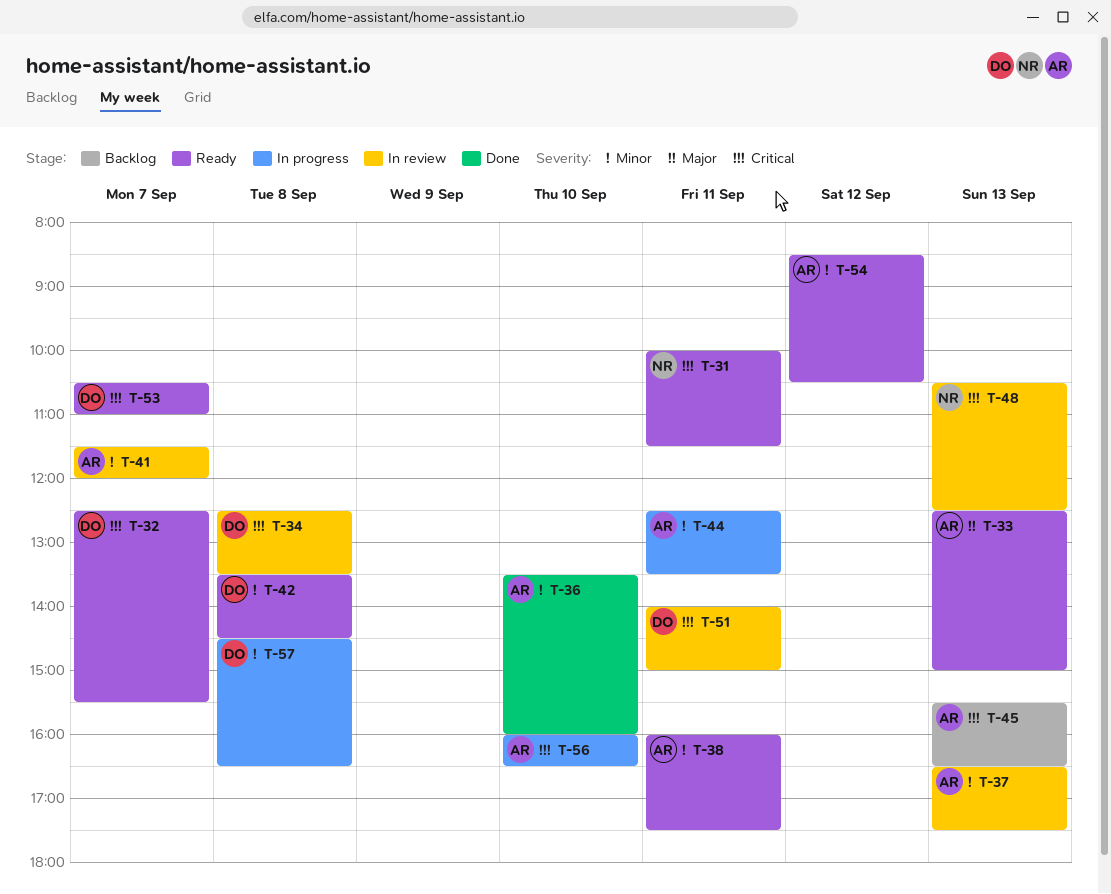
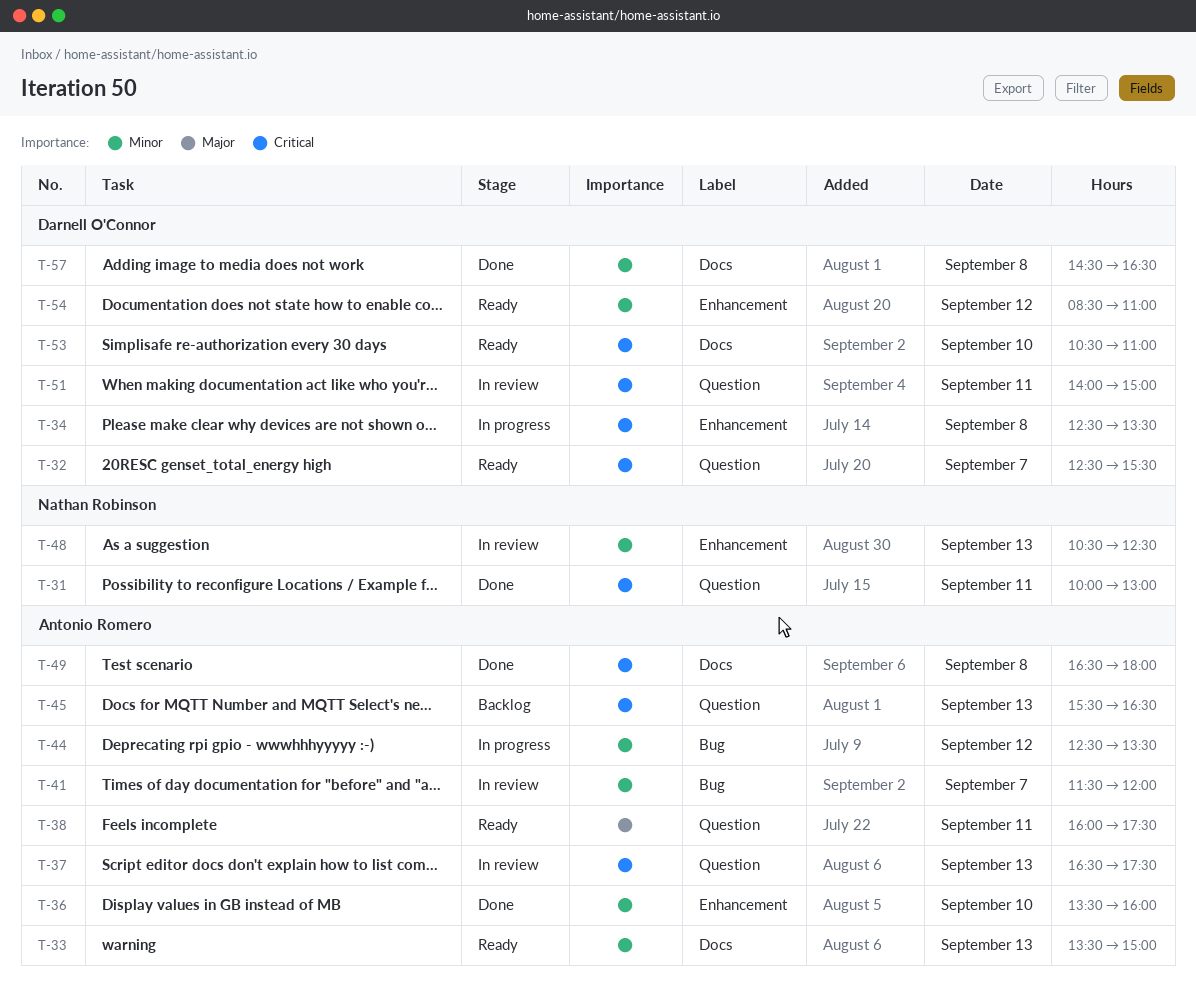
T-31, status: Ready -> Done
T-31, ends: 11:30 -> 13:00
T-33, priority: Major -> Minor
T-33, begins: 12:30 -> 13:30
T-34, status: In review -> In progress
T-37, priority: Minor -> Critical
T-38, priority: Minor -> Major
T-42: present -> none
T-44, day: Sep 11 -> Sep 12
T-48, priority: Critical -> Minor
T-49: none -> present
T-53, day: Sep 7 -> Sep 10
T-54, owner: Antonio Romero -> Darnell O'Connor
T-54, ends: 10:30 -> 11:00
T-56: present -> none
T-57, status: In progress -> Done

